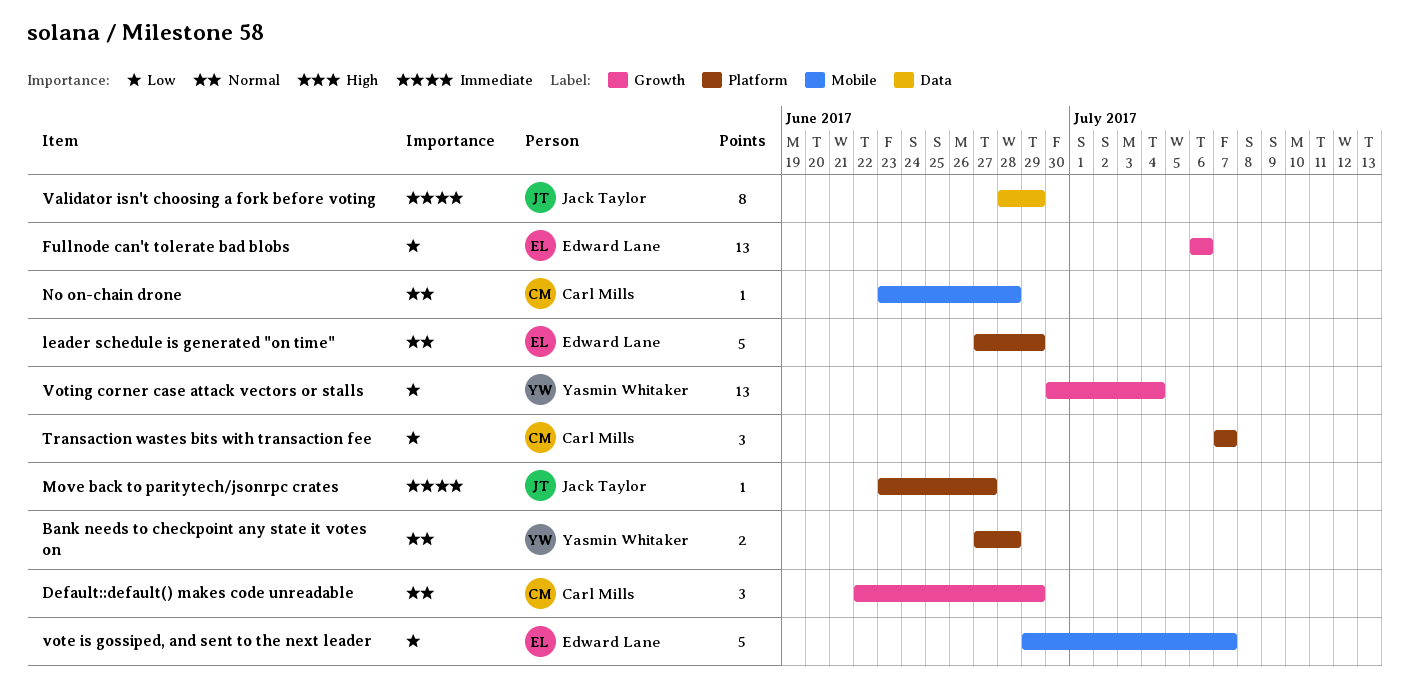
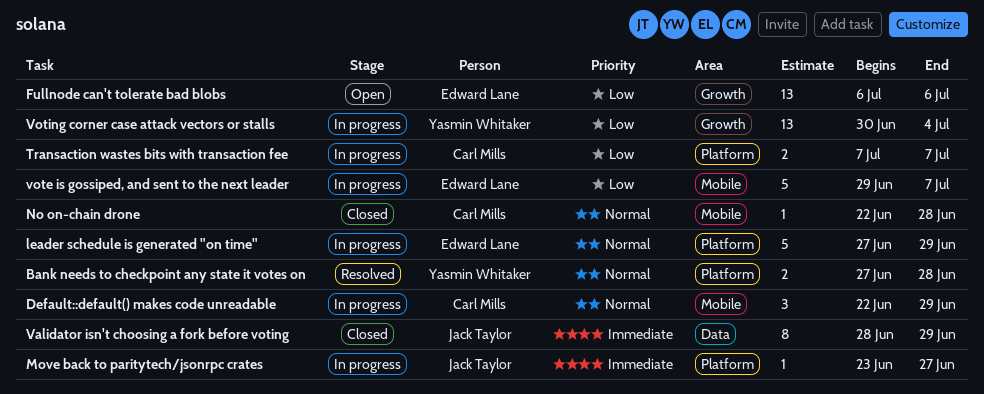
Default::default() makes code unreadable, label: Growth -> Mobile
No on-chain drone, start: Jun 23 -> Jun 22
Transaction wastes bits with transaction fee, estimate: 3 -> 2

